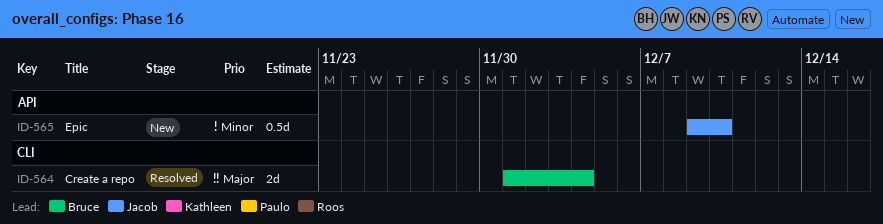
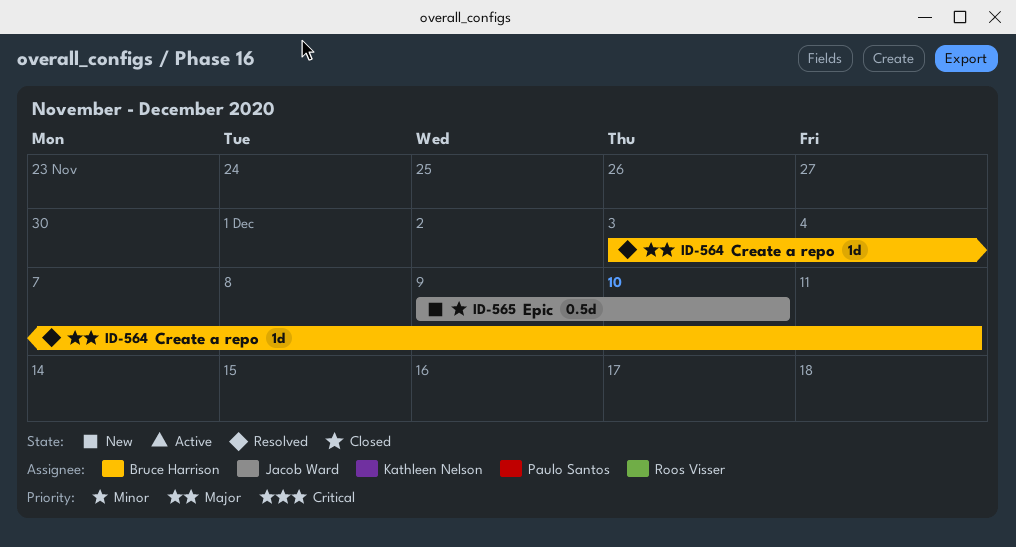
ID-564, estimate: 2d -> 1d
ID-564, start: Dec 1 -> Dec 3
ID-564, due: Dec 4 -> Dec 11

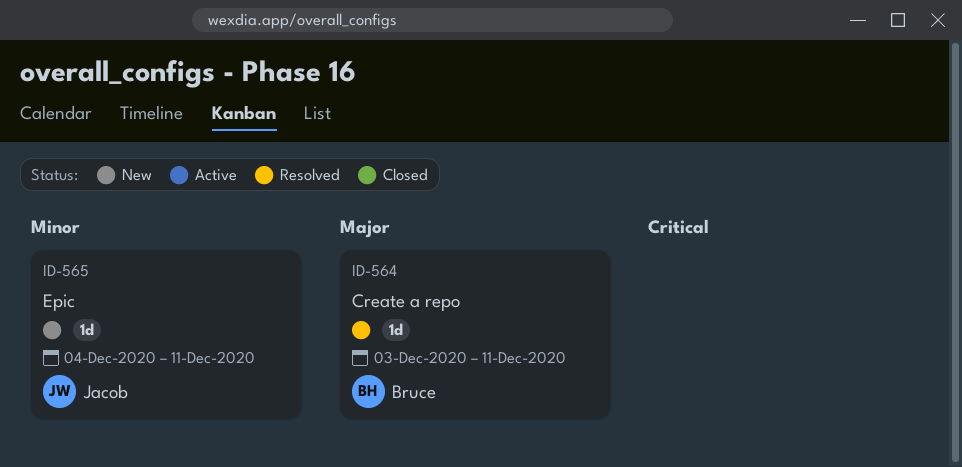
ID-565, estimate: 0.5d -> 1d
ID-565, start: Dec 9 -> Dec 4
ID-565, due: Dec 10 -> Dec 11

